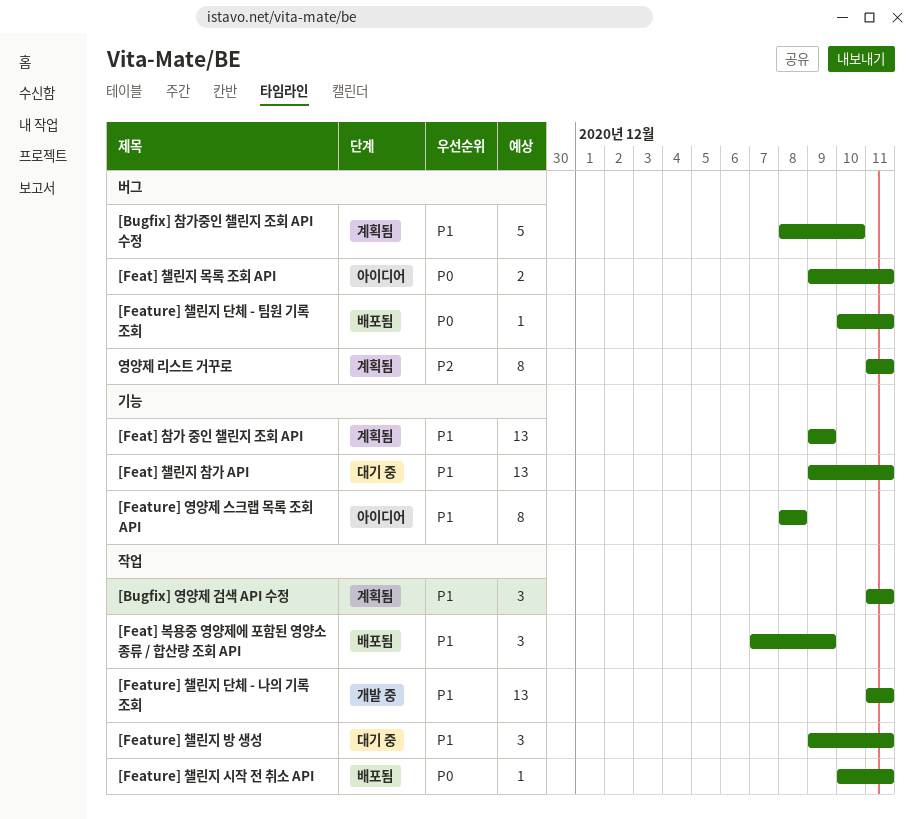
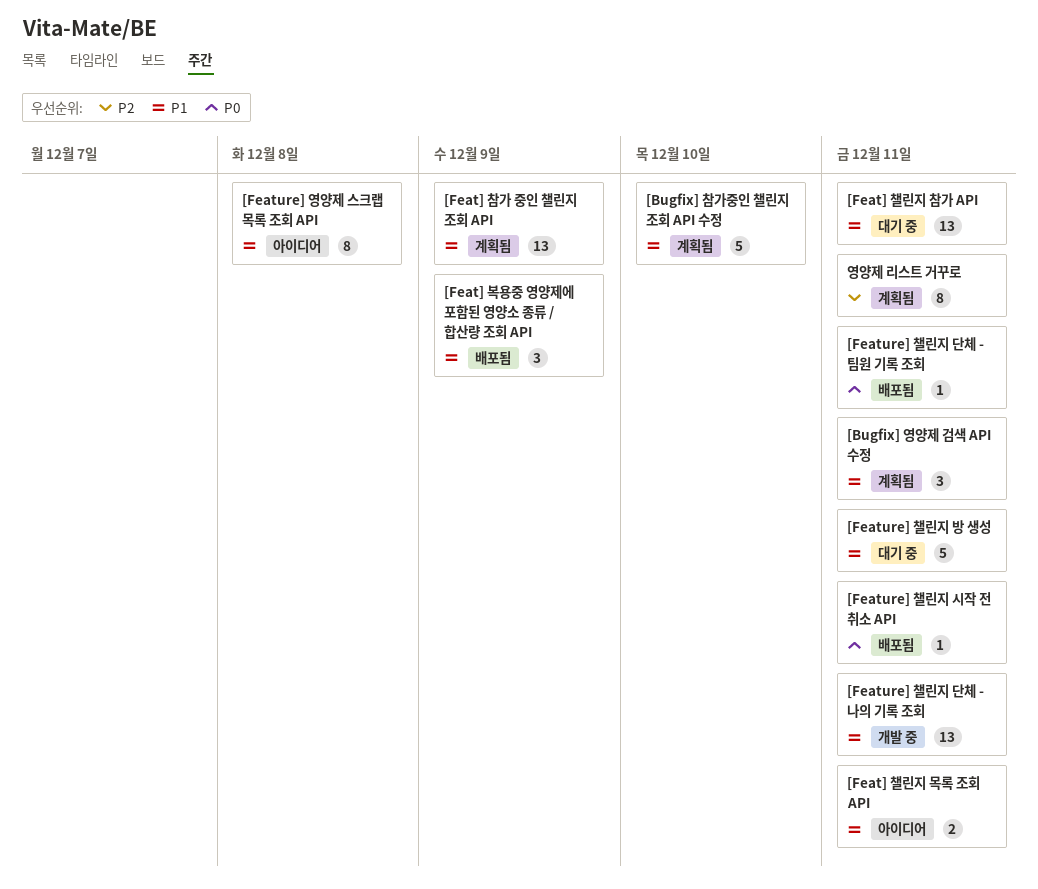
[Feat] 챌린지 목록 조회 API, priority: P0 -> P1
[Feature] 챌린지 방 생성, estimate: 3 -> 5

